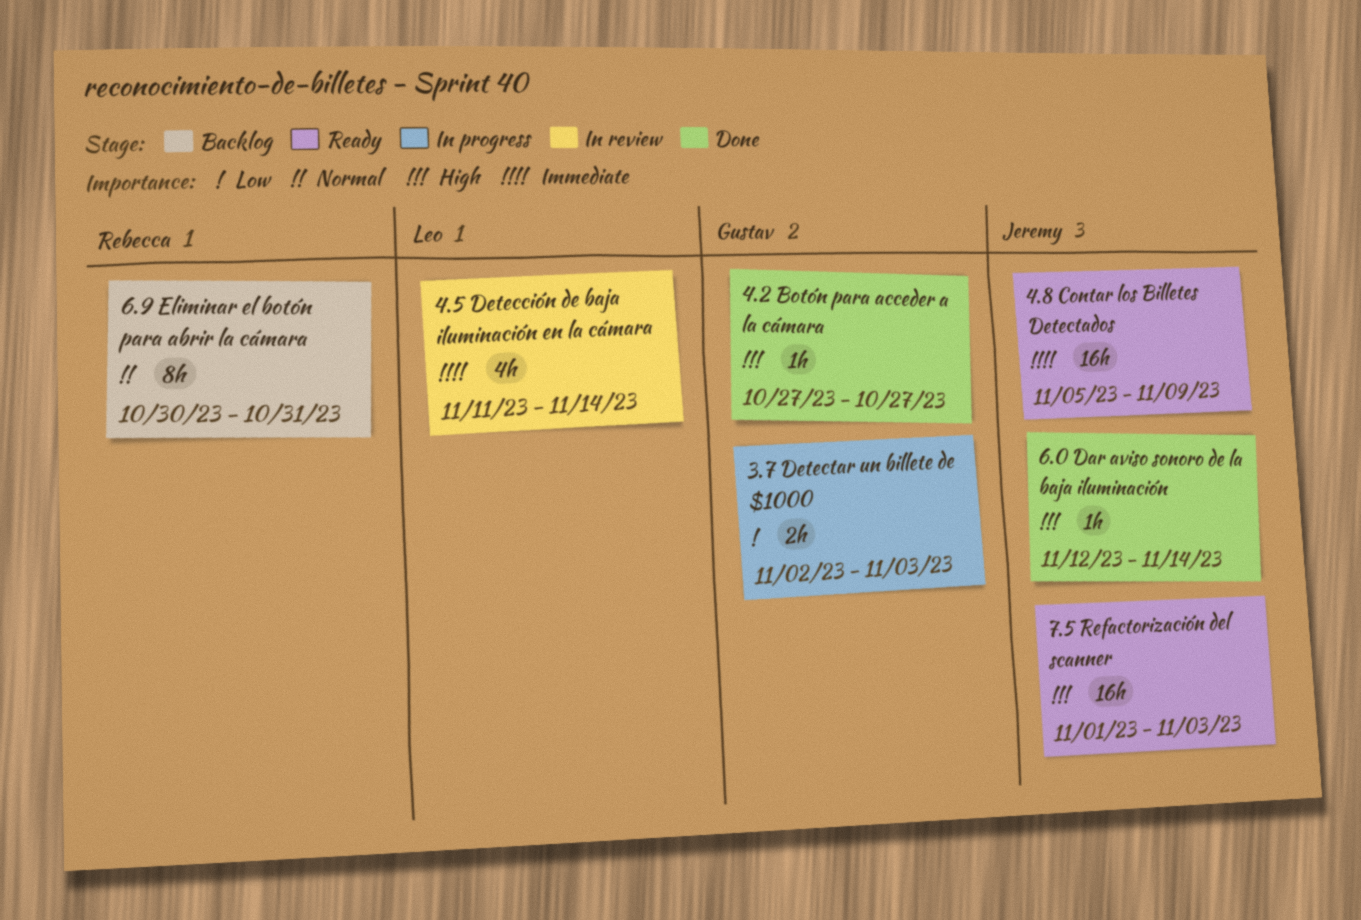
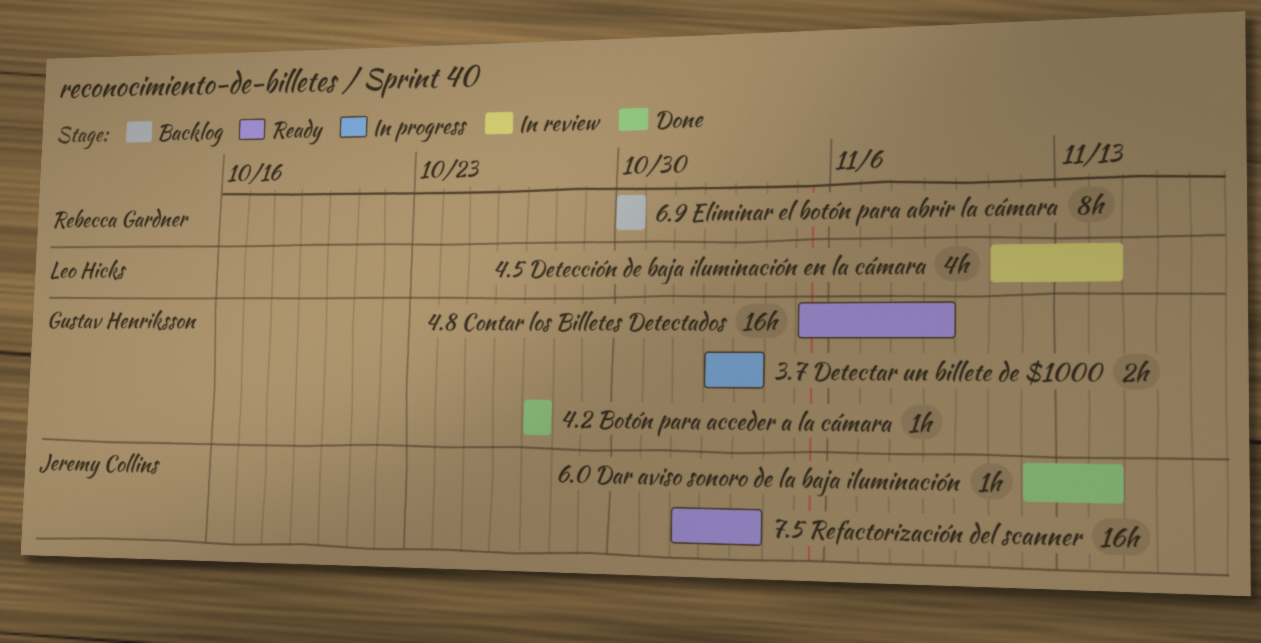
4.8 Contar los Billetes Detectados, owner: Jeremy Collins -> Gustav Henriksson
6.9 Eliminar el botón para abrir la cámara, due: Oct 31 -> Oct 30

